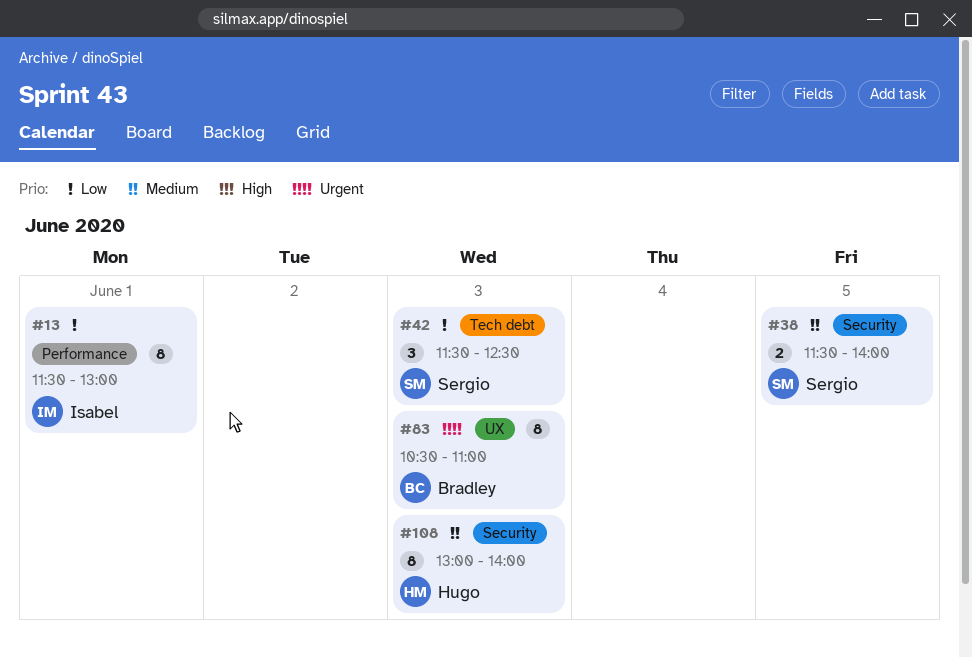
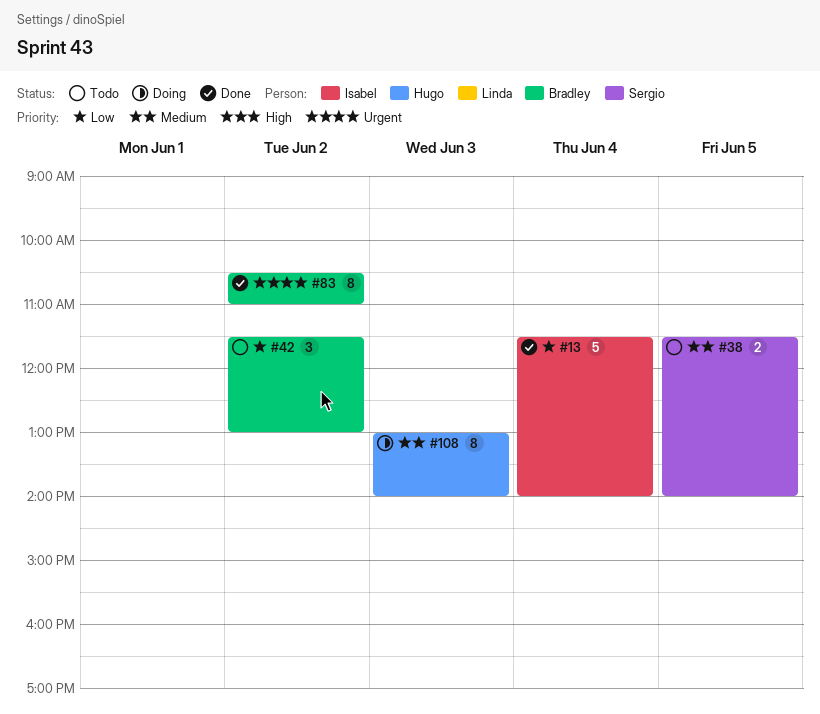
#13, estimate: 8 -> 5
#13, day: Jun 1 -> Jun 4
#13, ends: 13:00 -> 14:00
#42, owner: Sergio -> Bradley
#42, day: Jun 3 -> Jun 2
#42, ends: 12:30 -> 13:00
#83, day: Jun 3 -> Jun 2

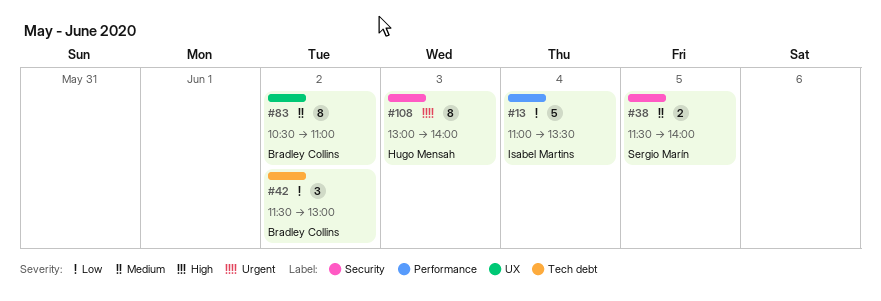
#13, begins: 11:30 -> 11:00
#13, ends: 14:00 -> 13:30
#83, priority: Urgent -> Medium
#108, priority: Medium -> Urgent

